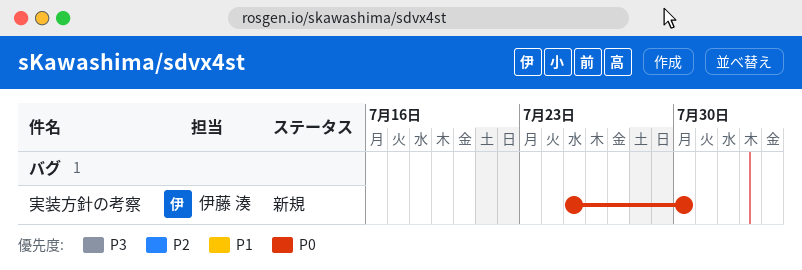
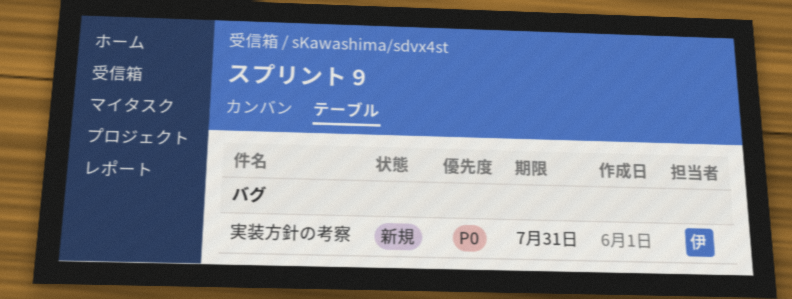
実装方針の考察, due: Jul 30 -> Jul 31

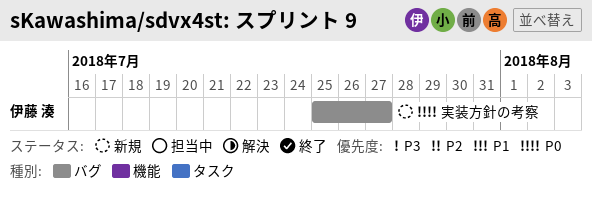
実装方針の考察, due: Jul 31 -> Jul 27

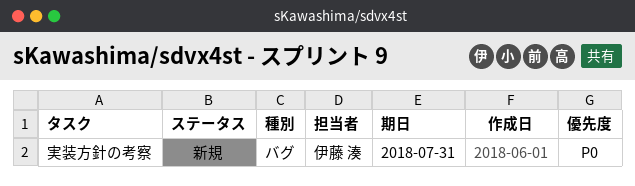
実装方針の考察, due: Jul 27 -> Jul 31

